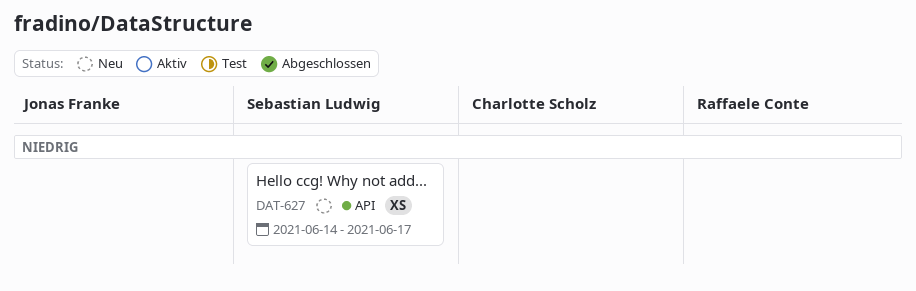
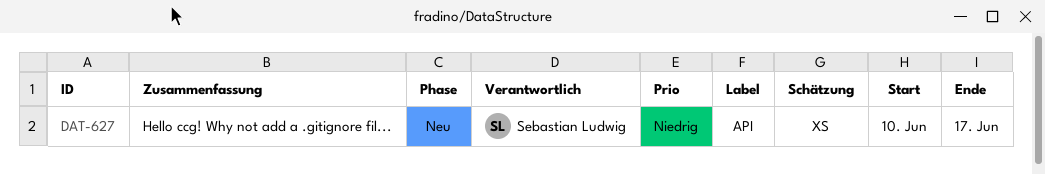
DAT-627, start: Jun 14 -> Jun 10

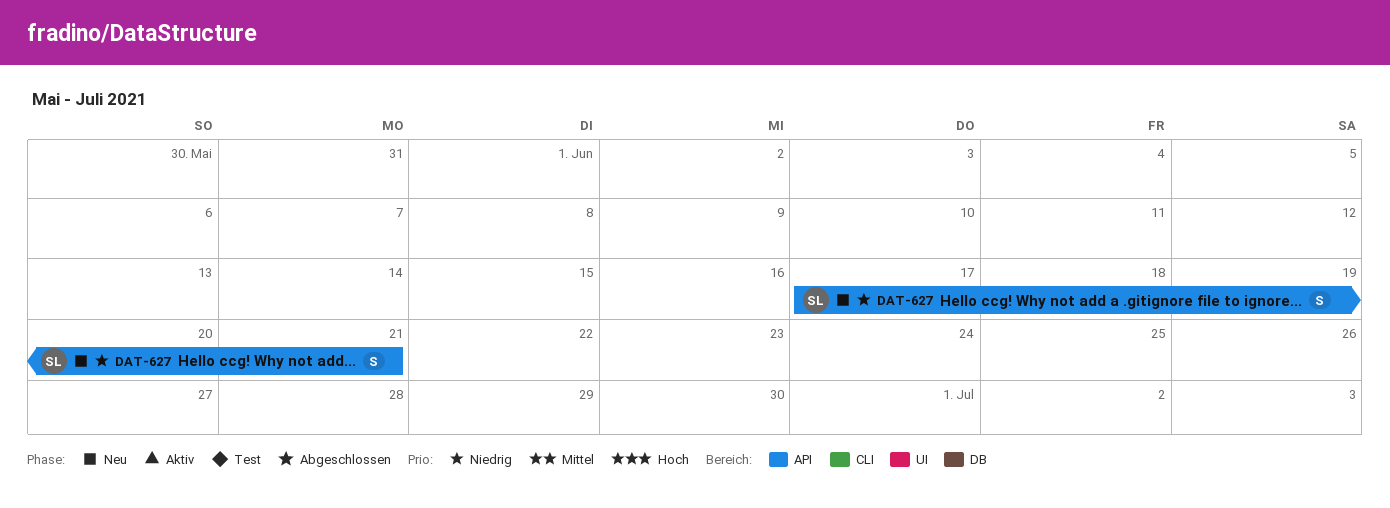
DAT-627, estimate: XS -> S
DAT-627, start: Jun 10 -> Jun 17
DAT-627, due: Jun 17 -> Jun 21

